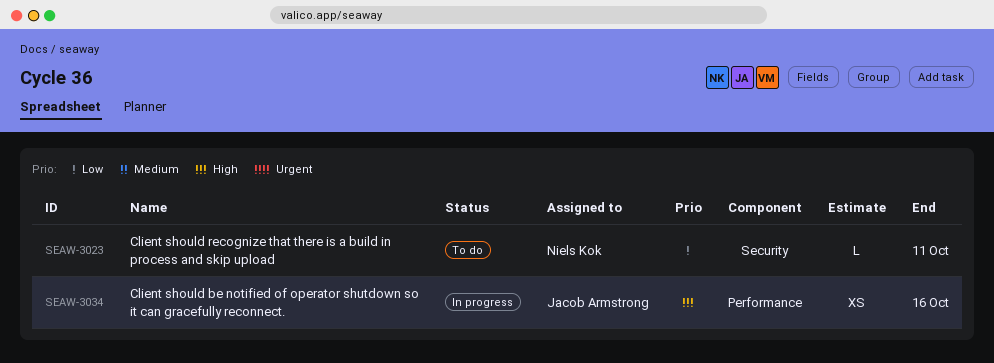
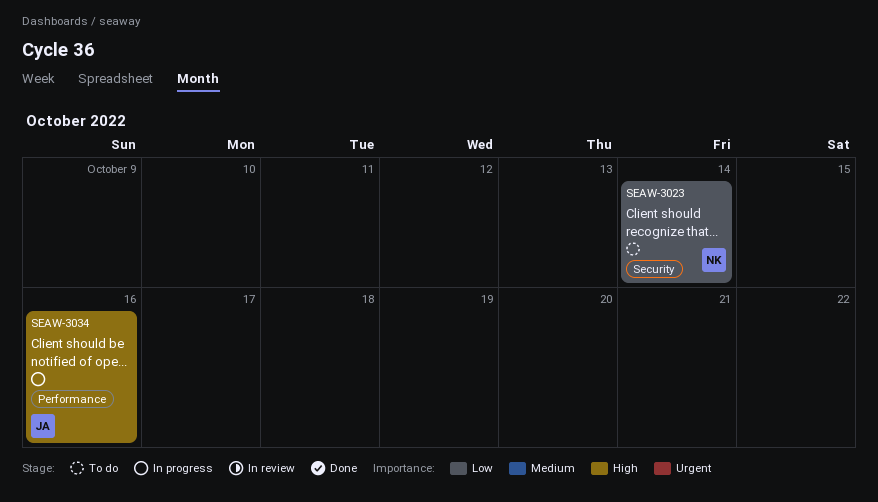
SEAW-3023, due: Oct 11 -> Oct 14

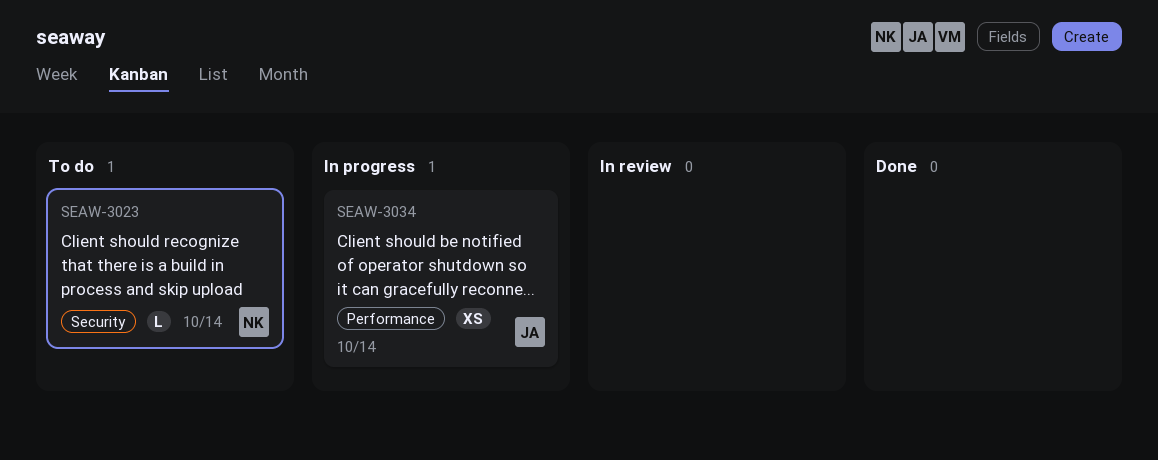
SEAW-3034, due: Oct 16 -> Oct 14

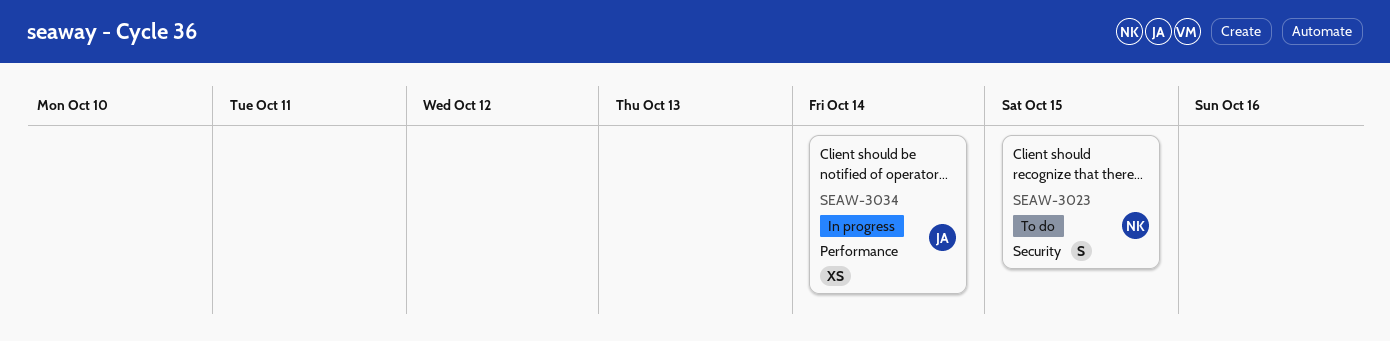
SEAW-3023, estimate: L -> S
SEAW-3023, due: Oct 14 -> Oct 15

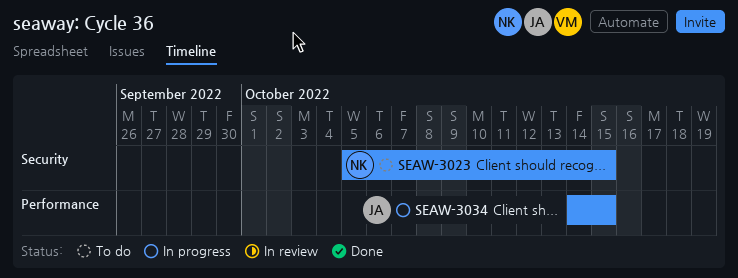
SEAW-3034, due: Oct 14 -> Oct 15

